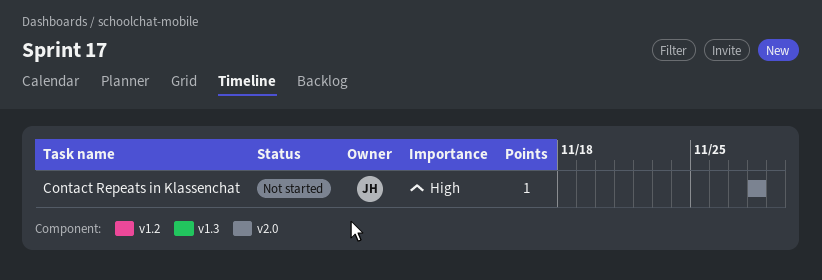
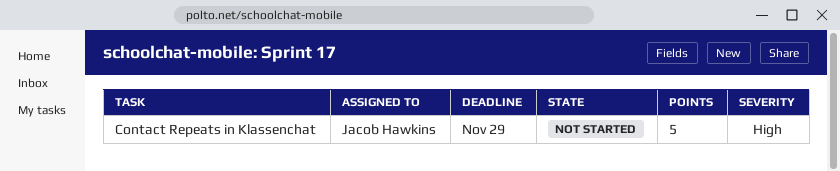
Contact Repeats in Klassenchat, estimate: 1 -> 5
Contact Repeats in Klassenchat, due: Nov 28 -> Nov 29

